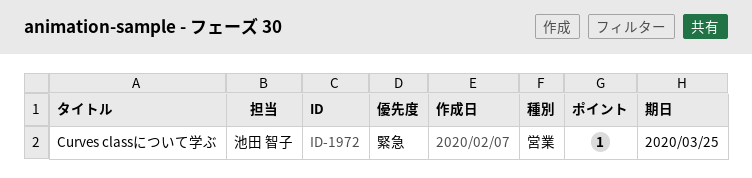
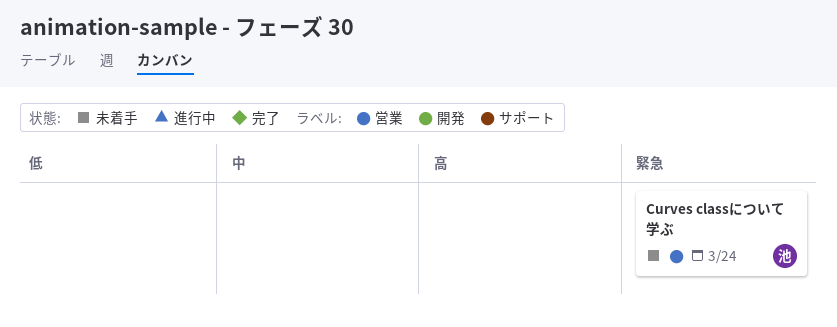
Curves classについて学ぶ, due: Mar 25 -> Mar 24

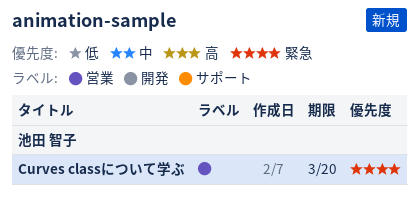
Curves classについて学ぶ, due: Mar 24 -> Mar 20

